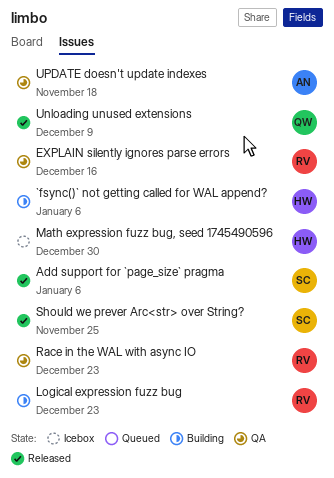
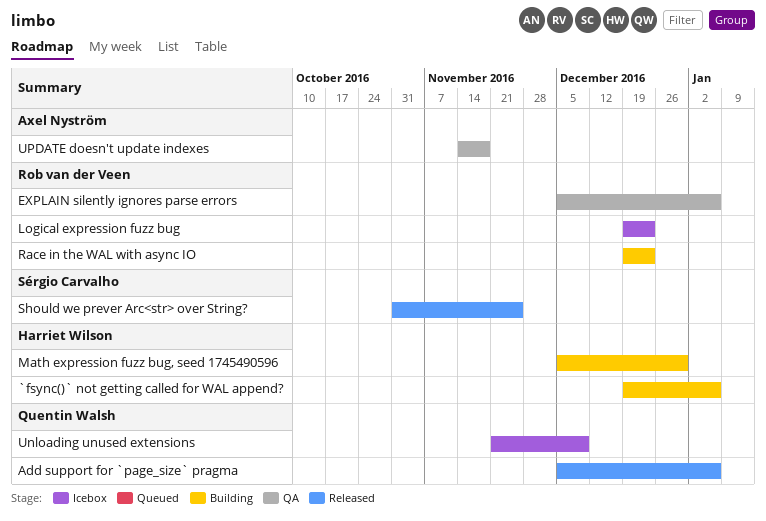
Add support for `page_size` pragma, owner: Sérgio Carvalho -> Quentin Walsh
EXPLAIN silently ignores parse errors, due: Dec 16 -> Jan 6
Logical expression fuzz bug, status: Building -> Icebox
Math expression fuzz bug, seed 1745490596, status: Icebox -> Building
Race in the WAL with async IO, status: QA -> Building
Unloading unused extensions, status: Released -> Icebox

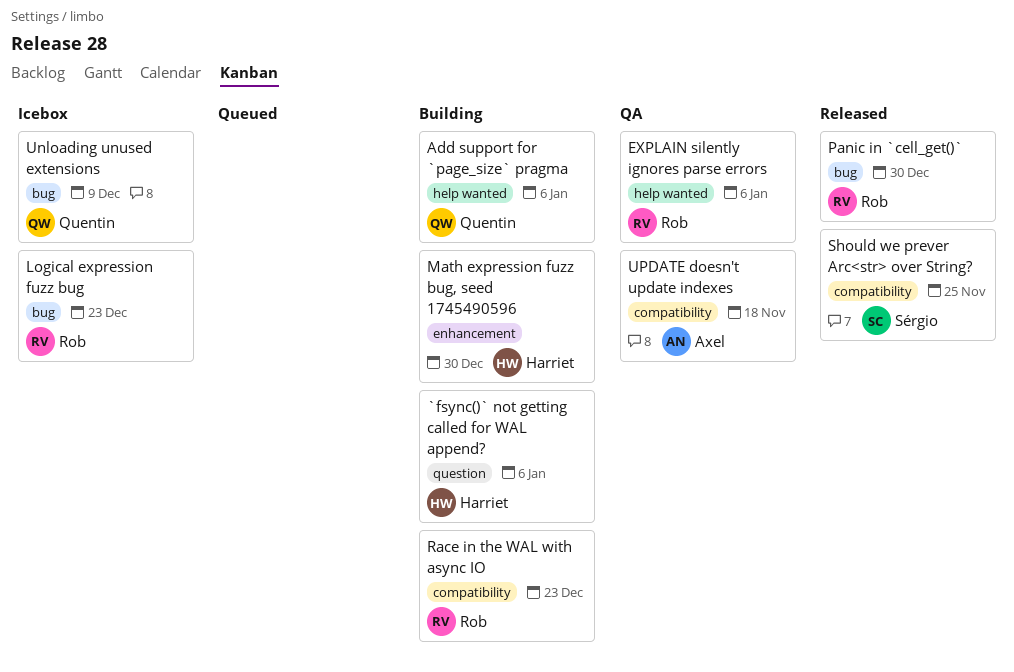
Add support for `page_size` pragma, status: Released -> Building
Panic in `cell_get()`: none -> present

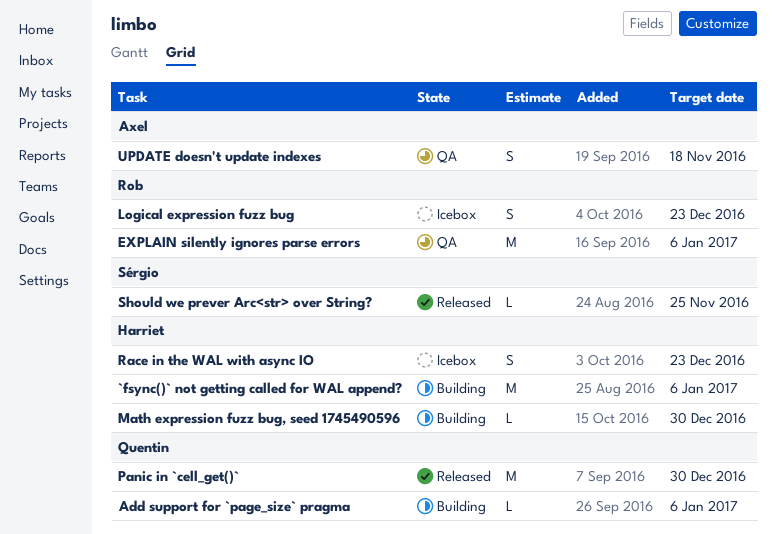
Panic in `cell_get()`, owner: Rob -> Quentin
Race in the WAL with async IO, status: Building -> Icebox
Race in the WAL with async IO, owner: Rob -> Harriet
Unloading unused extensions: present -> none

